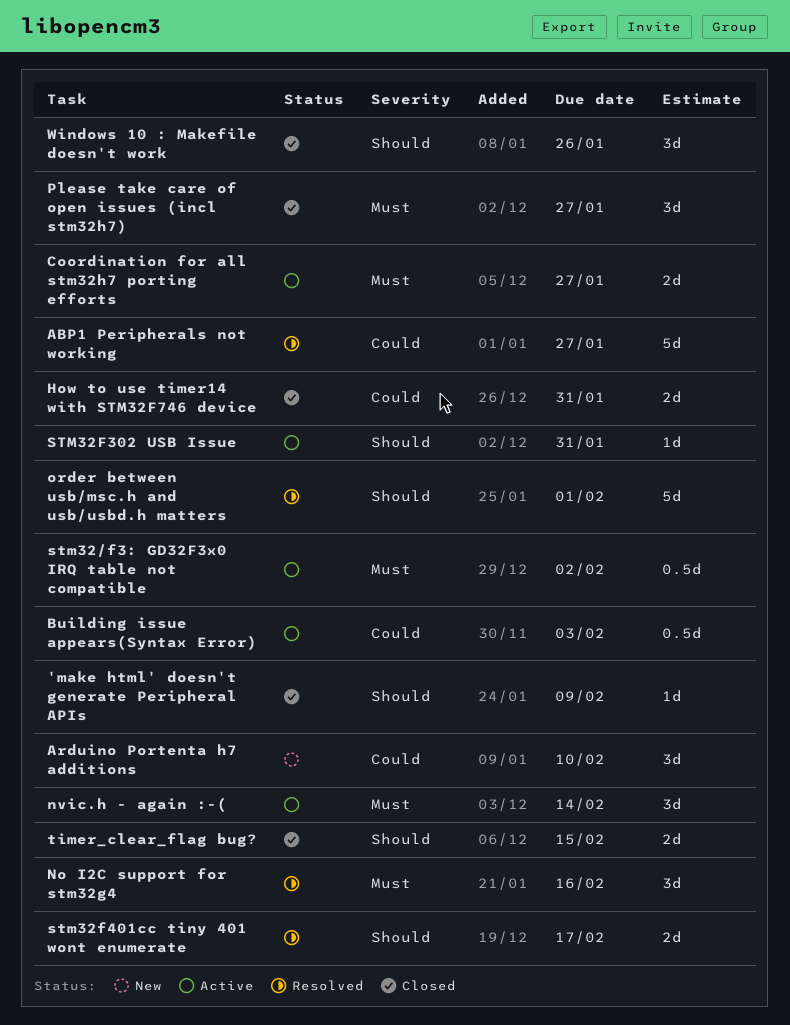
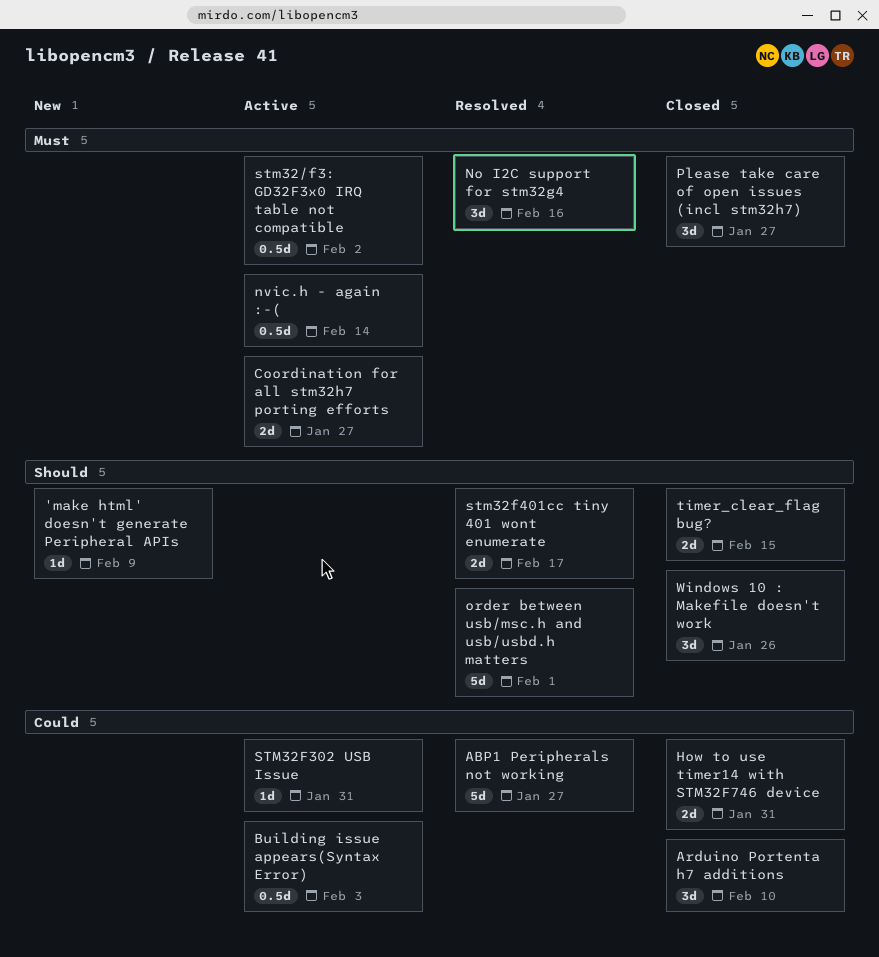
'make html' doesn't generate Peripheral APIs, status: Closed -> New
Arduino Portenta h7 additions, status: New -> Closed
nvic.h - again :-(, estimate: 3d -> 0.5d
STM32F302 USB Issue, priority: Should -> Could

